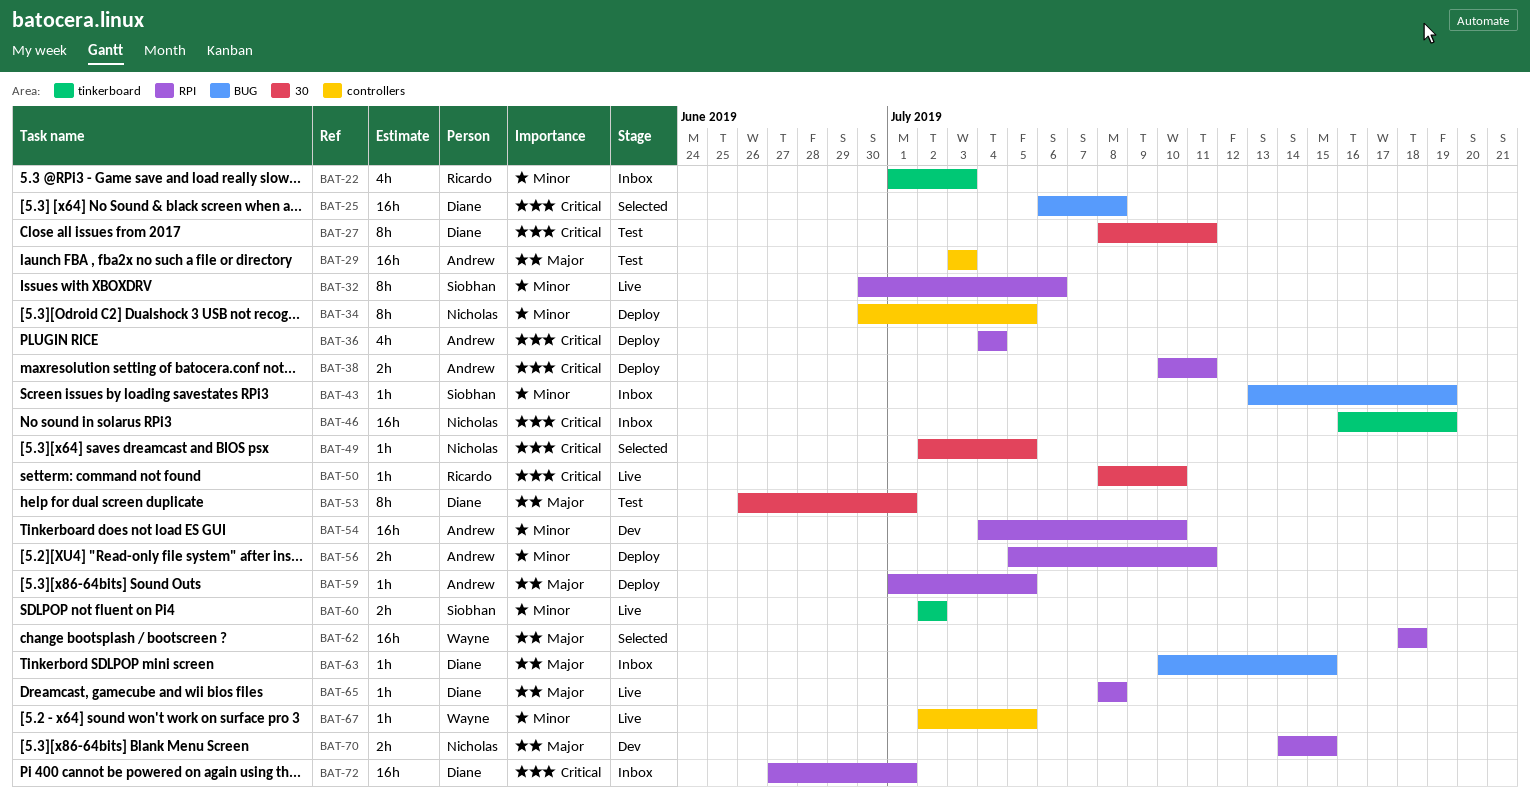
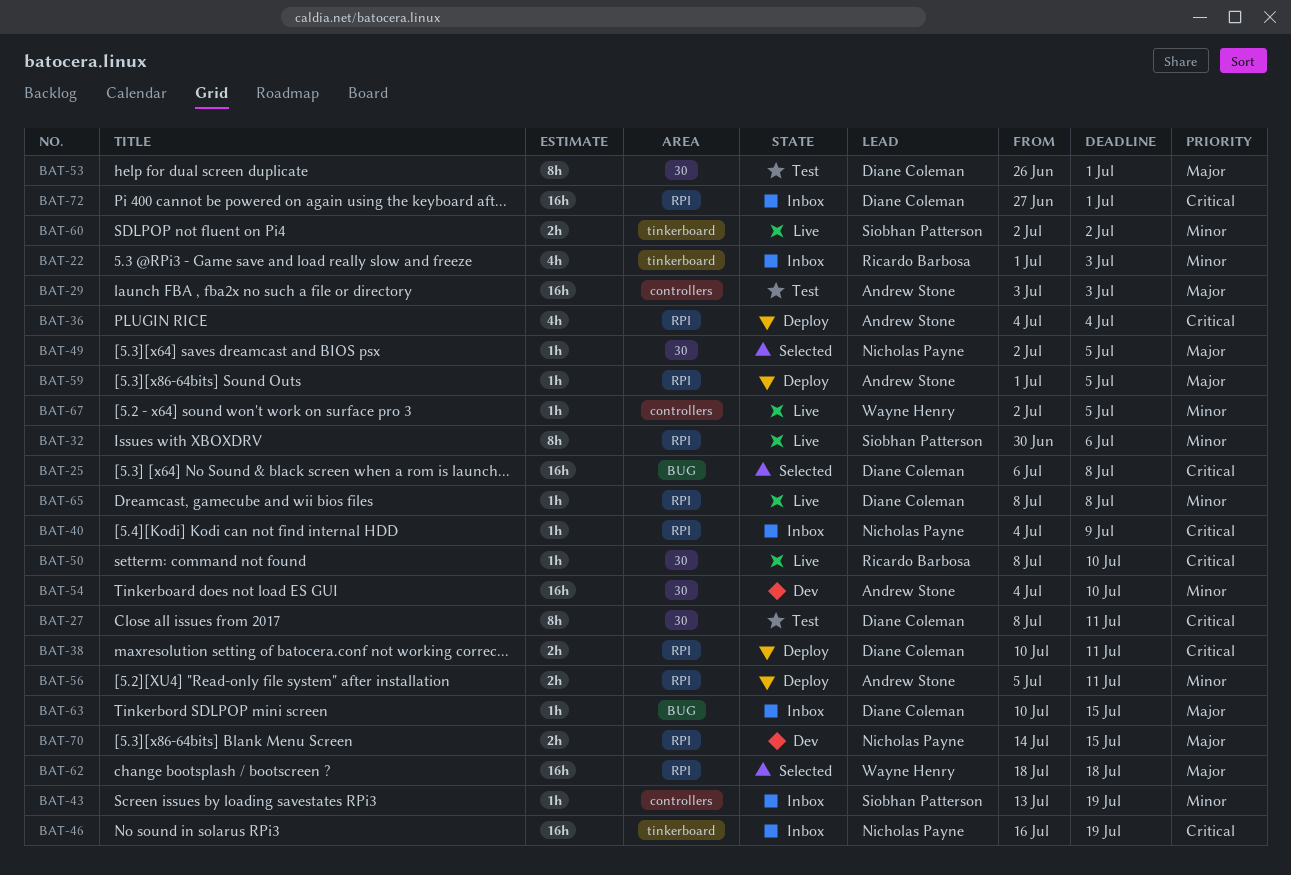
BAT-34: present -> none
BAT-38, owner: Andrew Stone -> Diane Coleman
BAT-40: none -> present
BAT-43, label: BUG -> controllers
BAT-49, priority: Critical -> Major
BAT-54, label: RPI -> 30
BAT-65, priority: Major -> Minor

